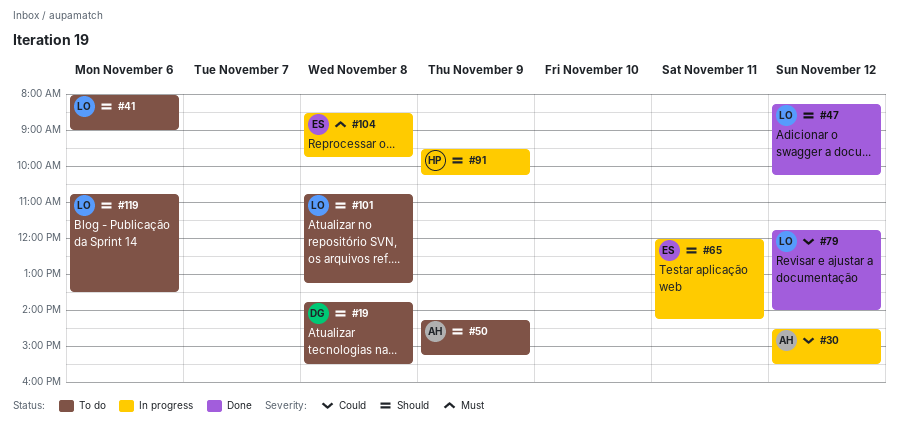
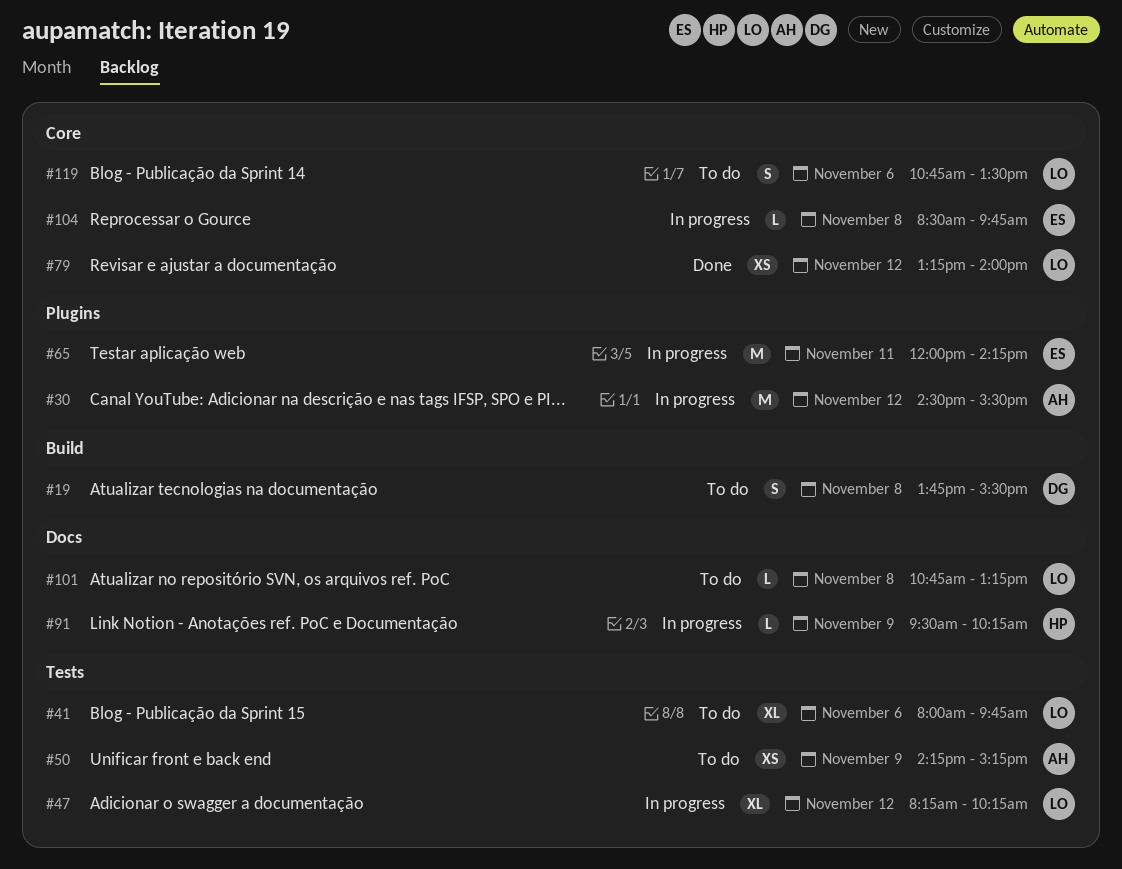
#41, ends: 09:00 -> 09:45
#47, status: Done -> In progress
#79, begins: 11:45 -> 13:15

